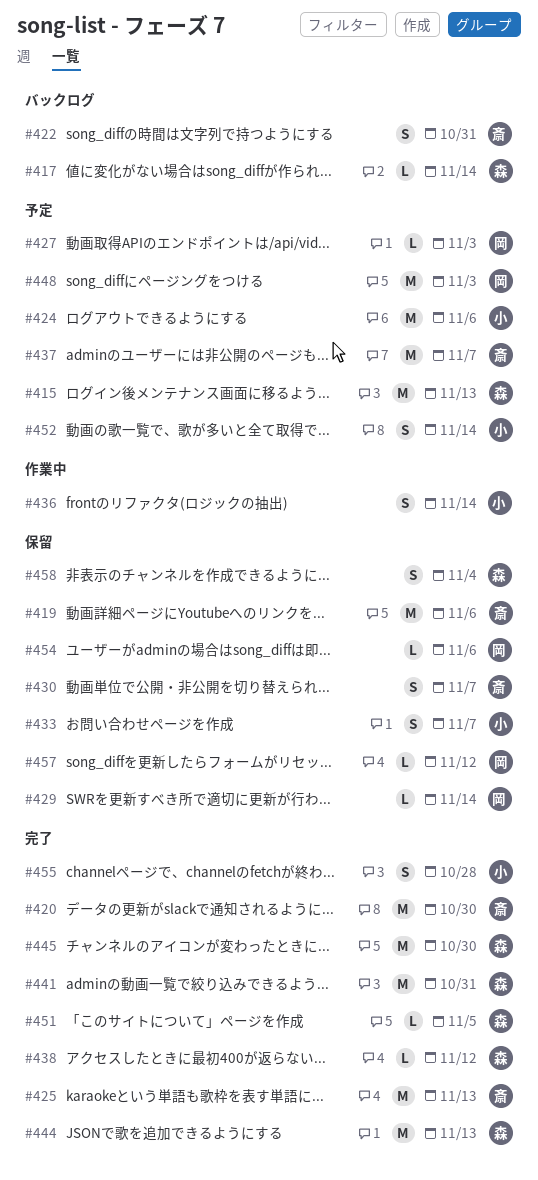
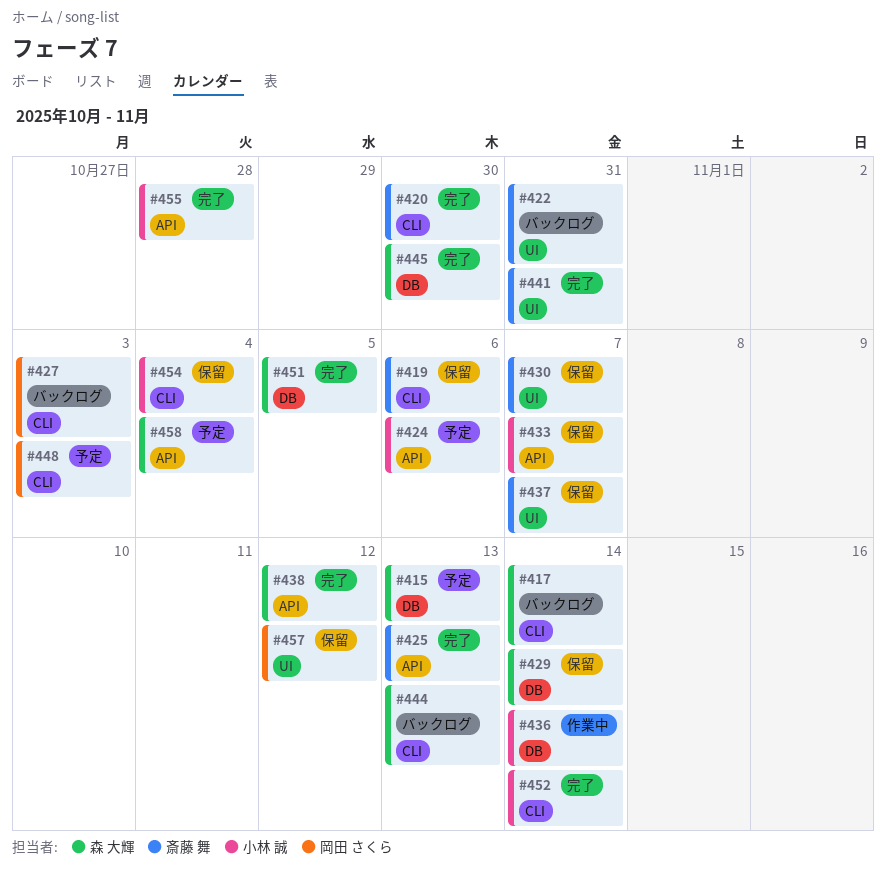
#427, status: 予定 -> バックログ
#429, owner: 岡田 さくら -> 森 大輝
#437, status: 予定 -> 保留
#441, owner: 森 大輝 -> 斎藤 舞
#444, status: 完了 -> バックログ
#452, status: 予定 -> 完了
#454, owner: 岡田 さくら -> 小林 誠
#454, due: Nov 6 -> Nov 4
#458, status: 保留 -> 予定

